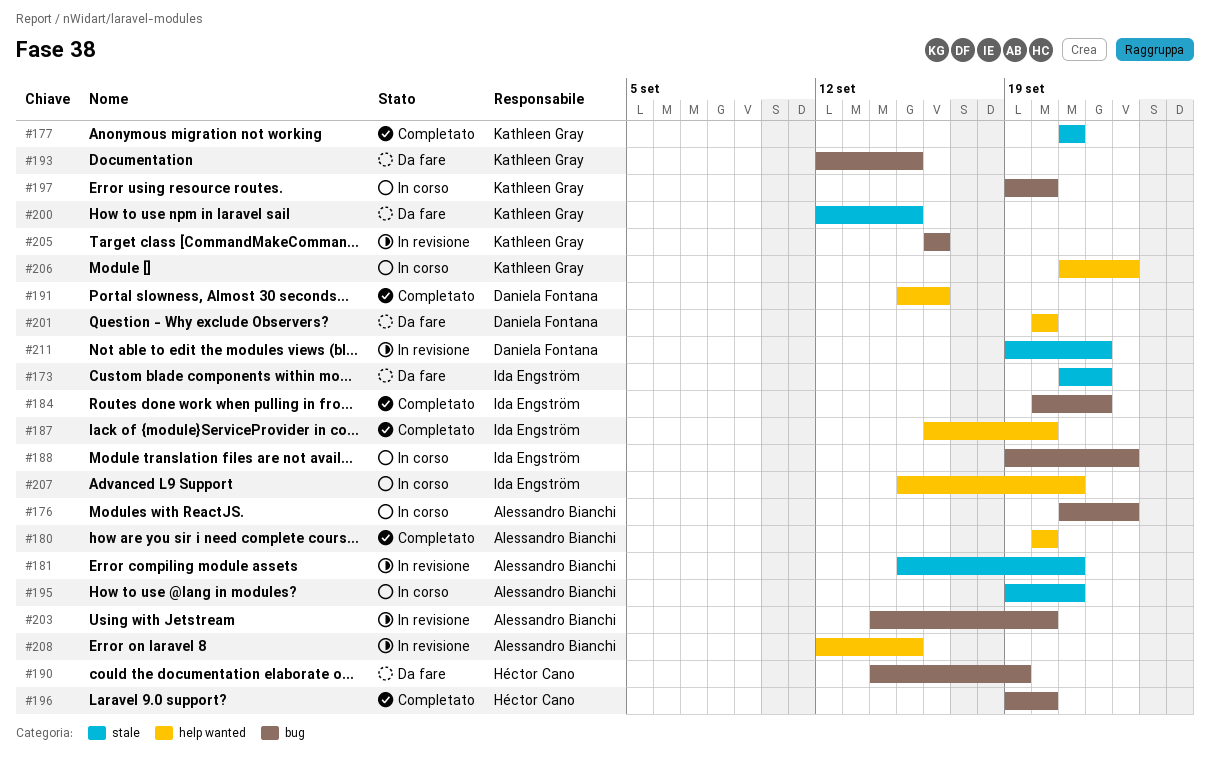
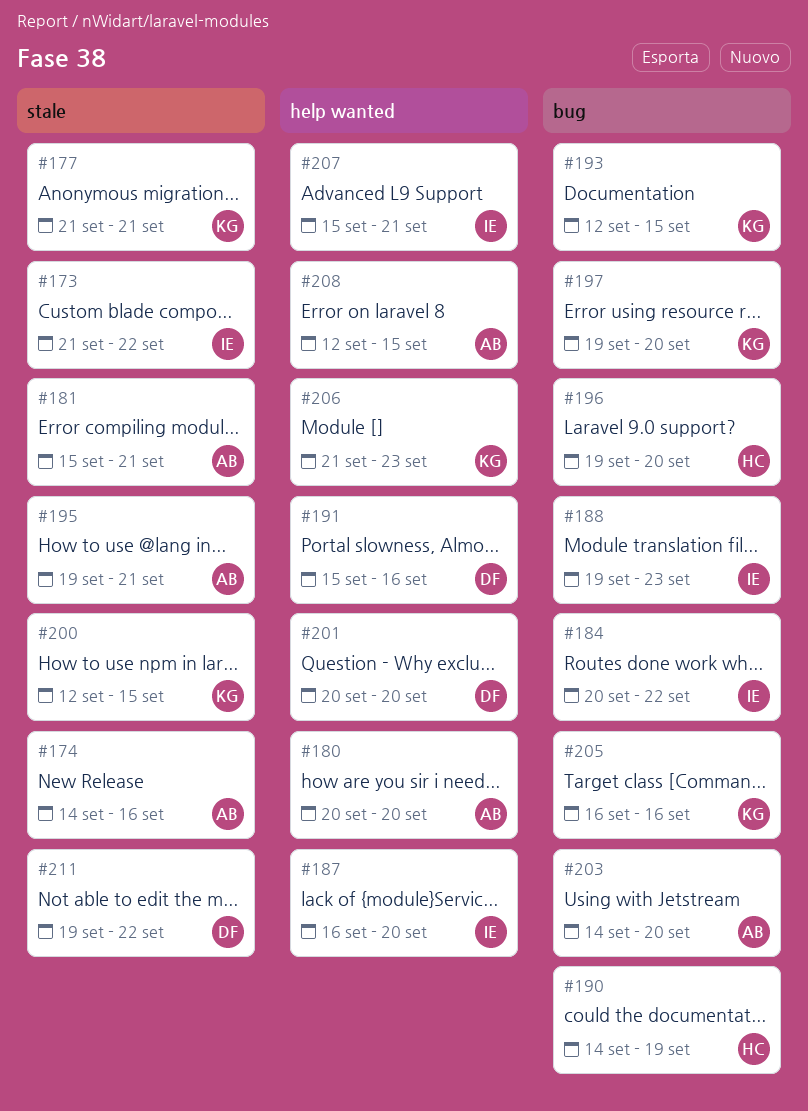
#174: none -> present
#176: present -> none

